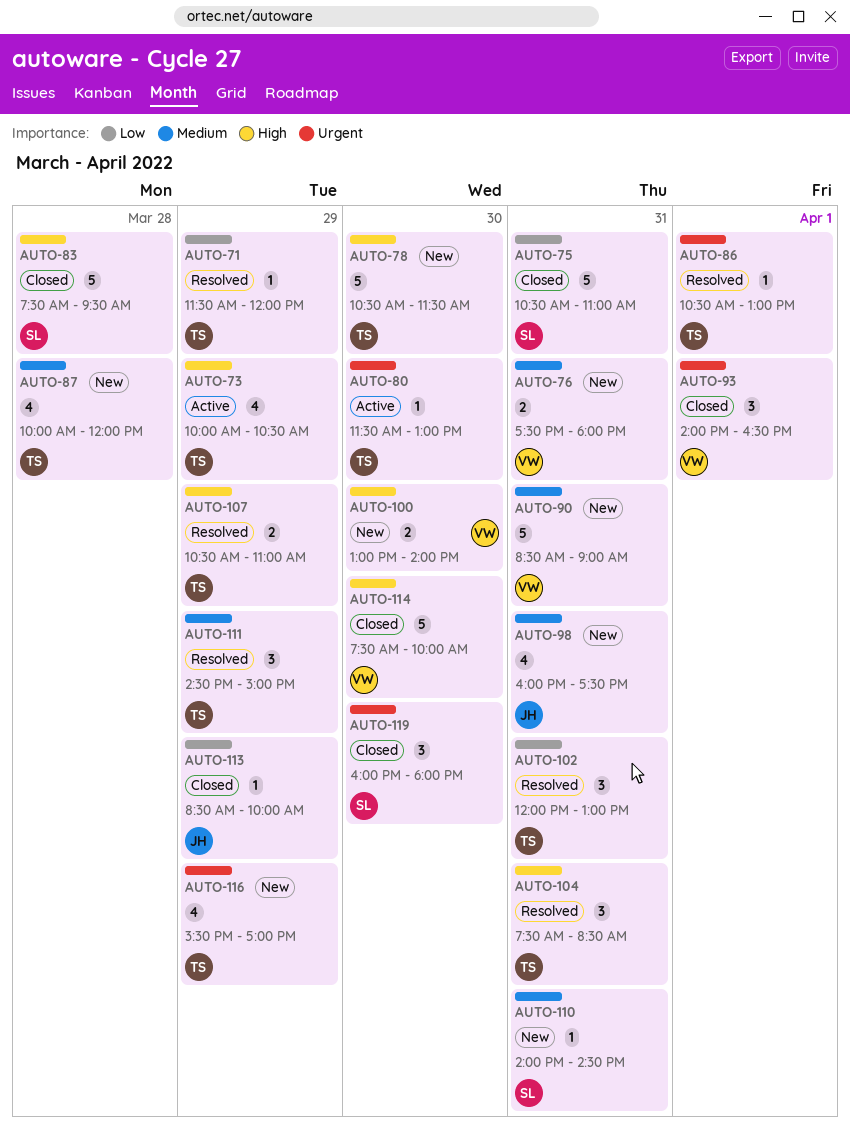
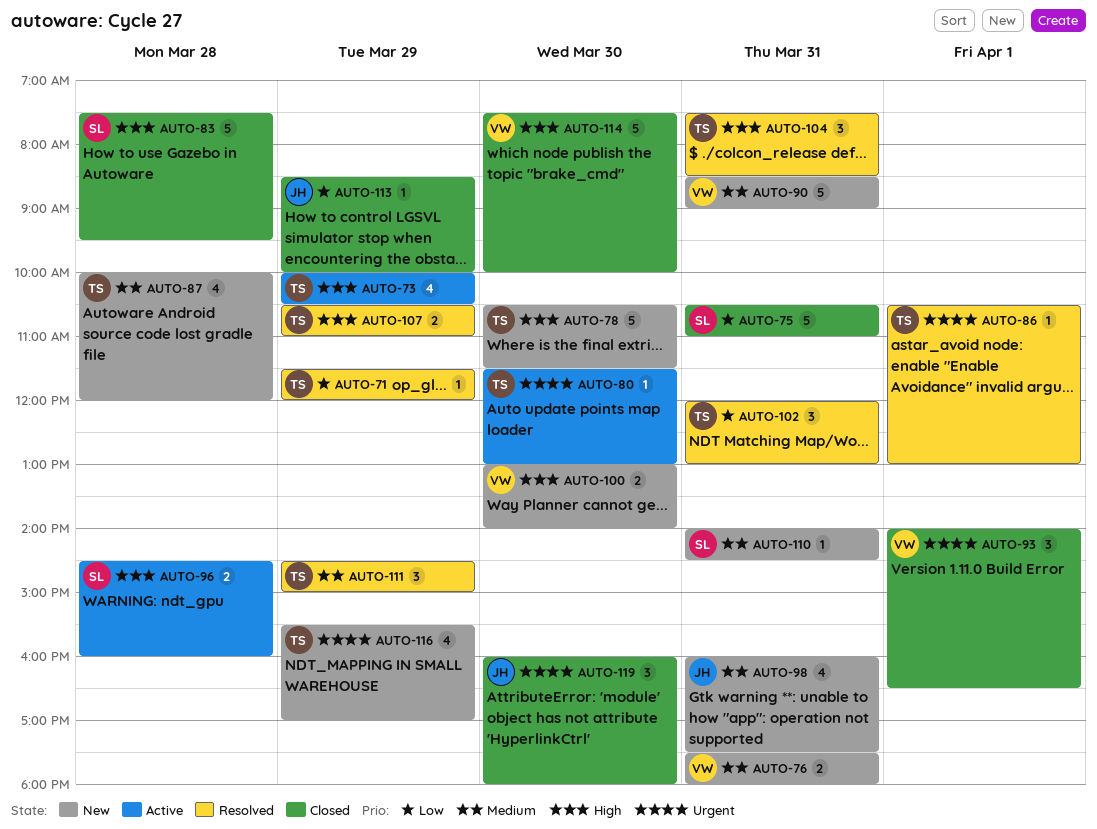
AUTO-96: none -> present
AUTO-119, owner: SL -> JH

